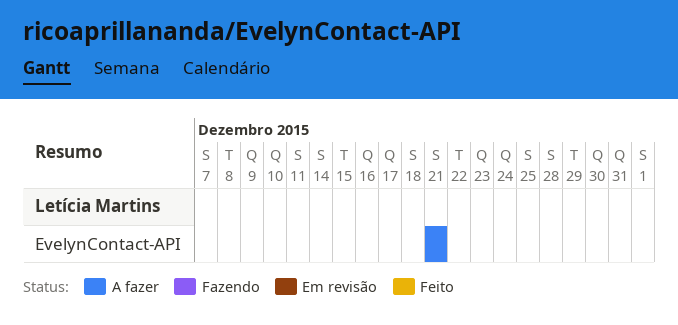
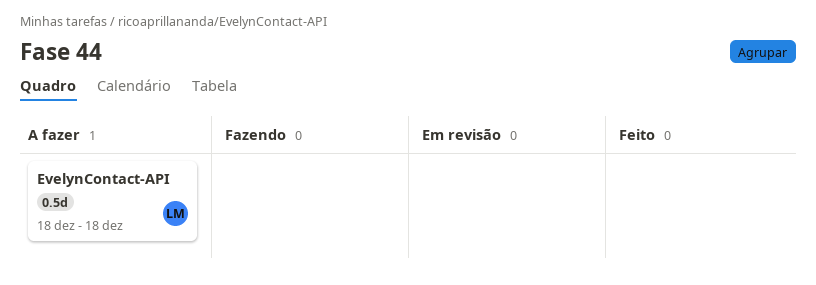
EvelynContact-API, start: Dec 21 -> Dec 18
EvelynContact-API, due: Dec 21 -> Dec 18

